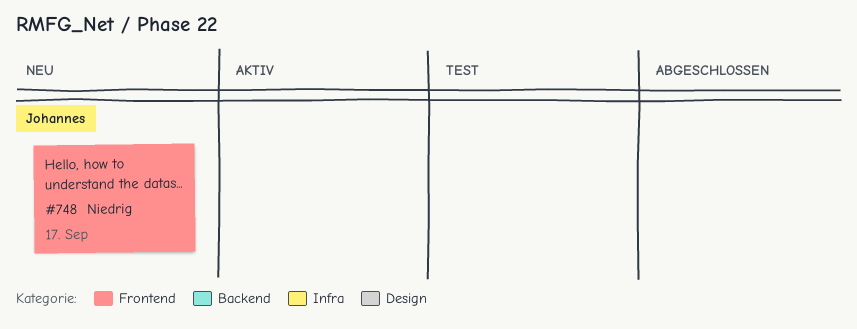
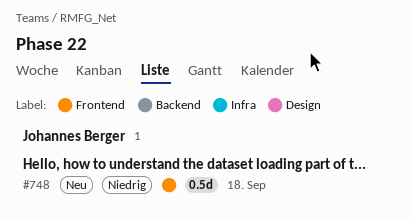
#748, due: Sep 17 -> Sep 18

